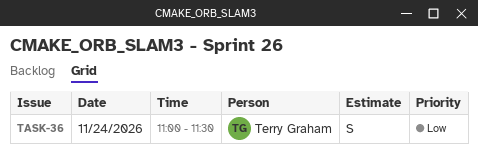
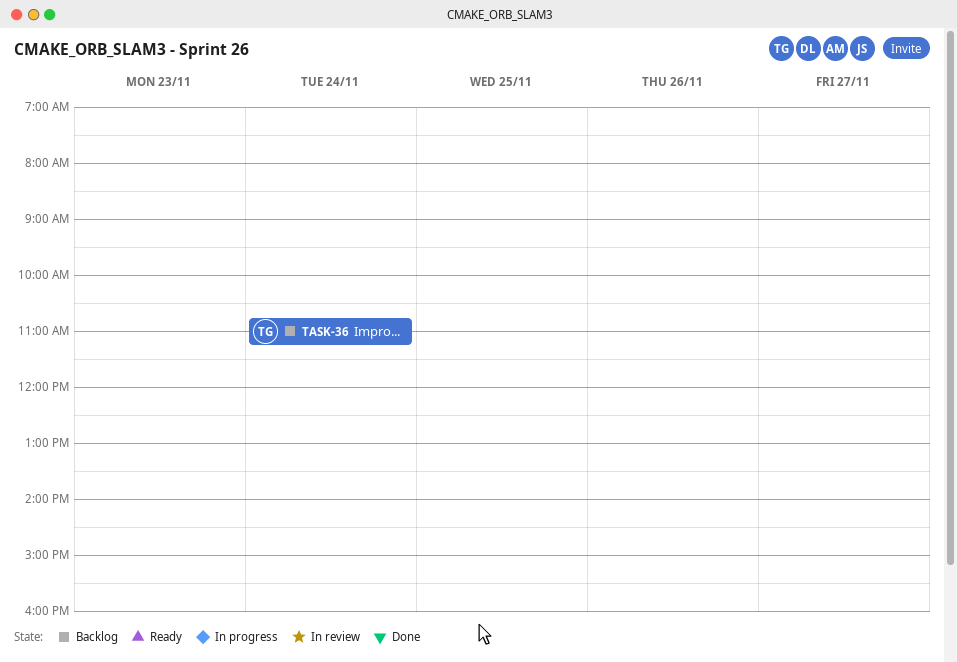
TASK-36, begins: 11:00 -> 10:45
TASK-36, ends: 11:30 -> 11:15

